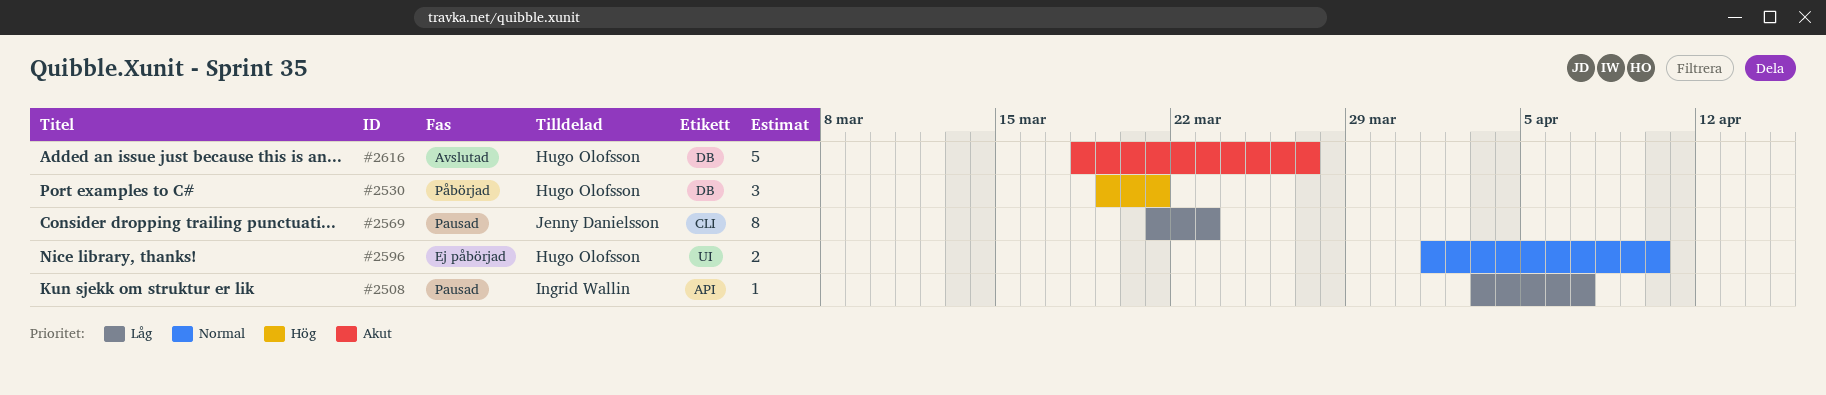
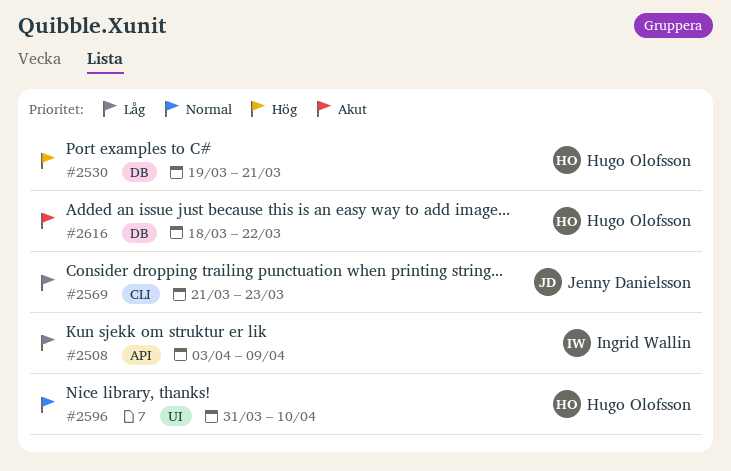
#2508, due: Apr 7 -> Apr 9
#2596, start: Apr 1 -> Mar 31
#2616, due: Mar 27 -> Mar 22

